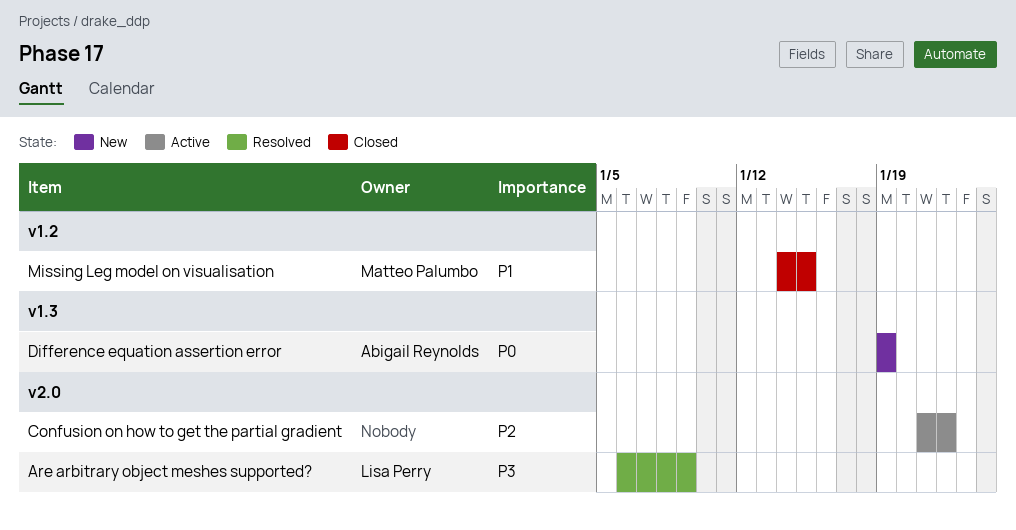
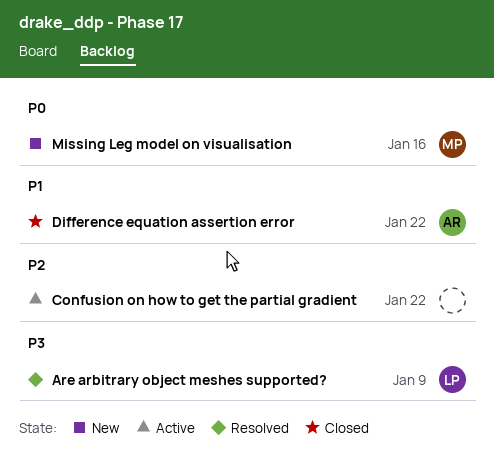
Difference equation assertion error, status: New -> Closed
Difference equation assertion error, priority: P0 -> P1
Difference equation assertion error, due: Jan 19 -> Jan 22
Missing Leg model on visualisation, status: Closed -> New
Missing Leg model on visualisation, priority: P1 -> P0
Missing Leg model on visualisation, due: Jan 15 -> Jan 16

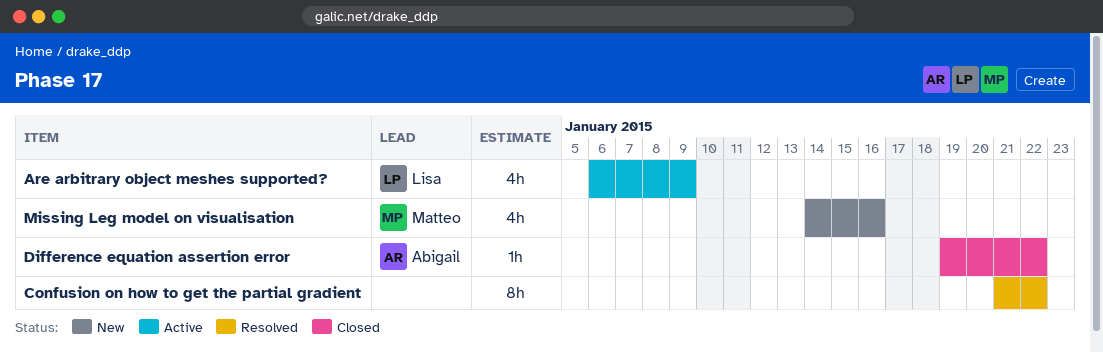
Are arbitrary object meshes supported?, status: Resolved -> Active
Confusion on how to get the partial gradient, status: Active -> Resolved

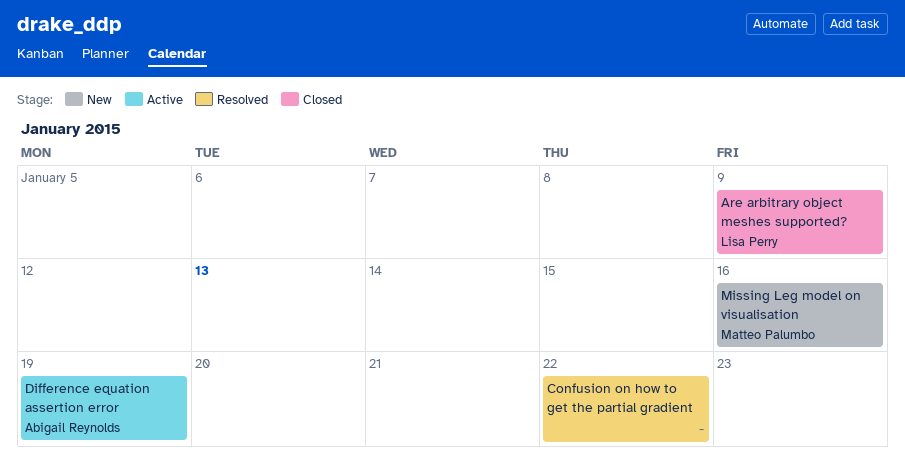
Are arbitrary object meshes supported?, status: Active -> Closed
Difference equation assertion error, status: Closed -> Active
Difference equation assertion error, due: Jan 22 -> Jan 19

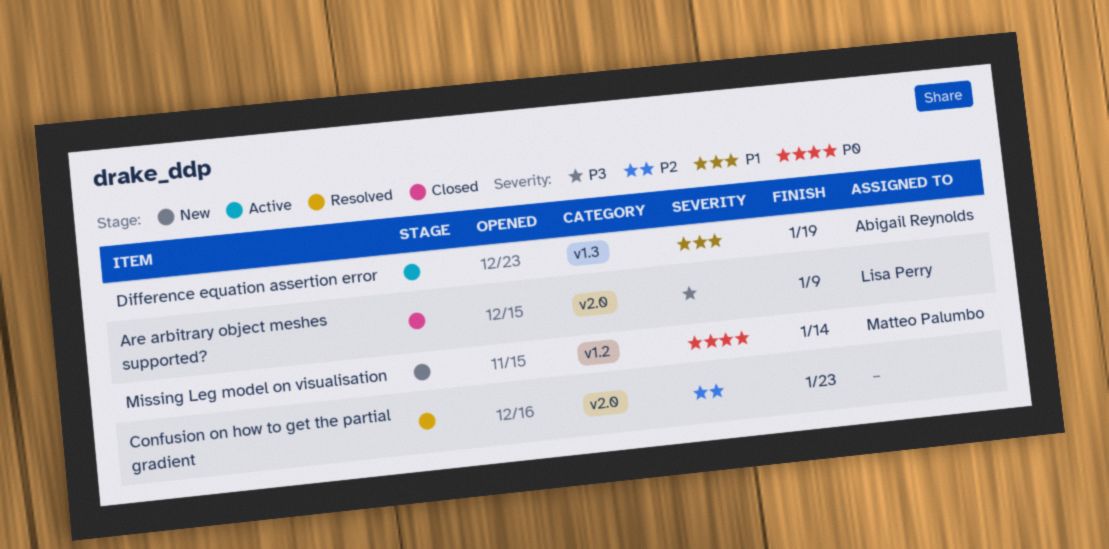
Confusion on how to get the partial gradient, due: Jan 22 -> Jan 23
Missing Leg model on visualisation, due: Jan 16 -> Jan 14

